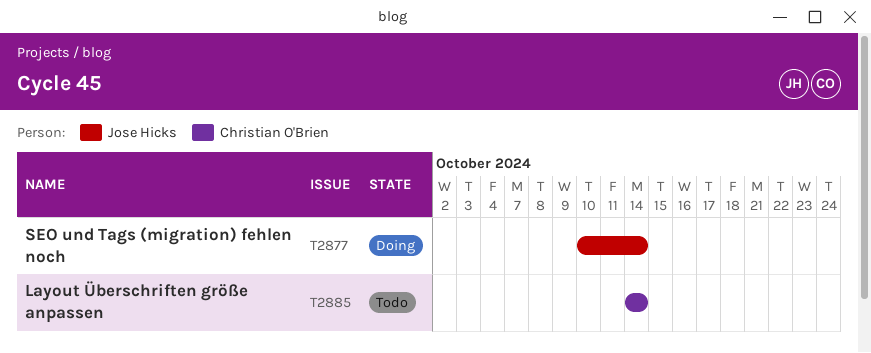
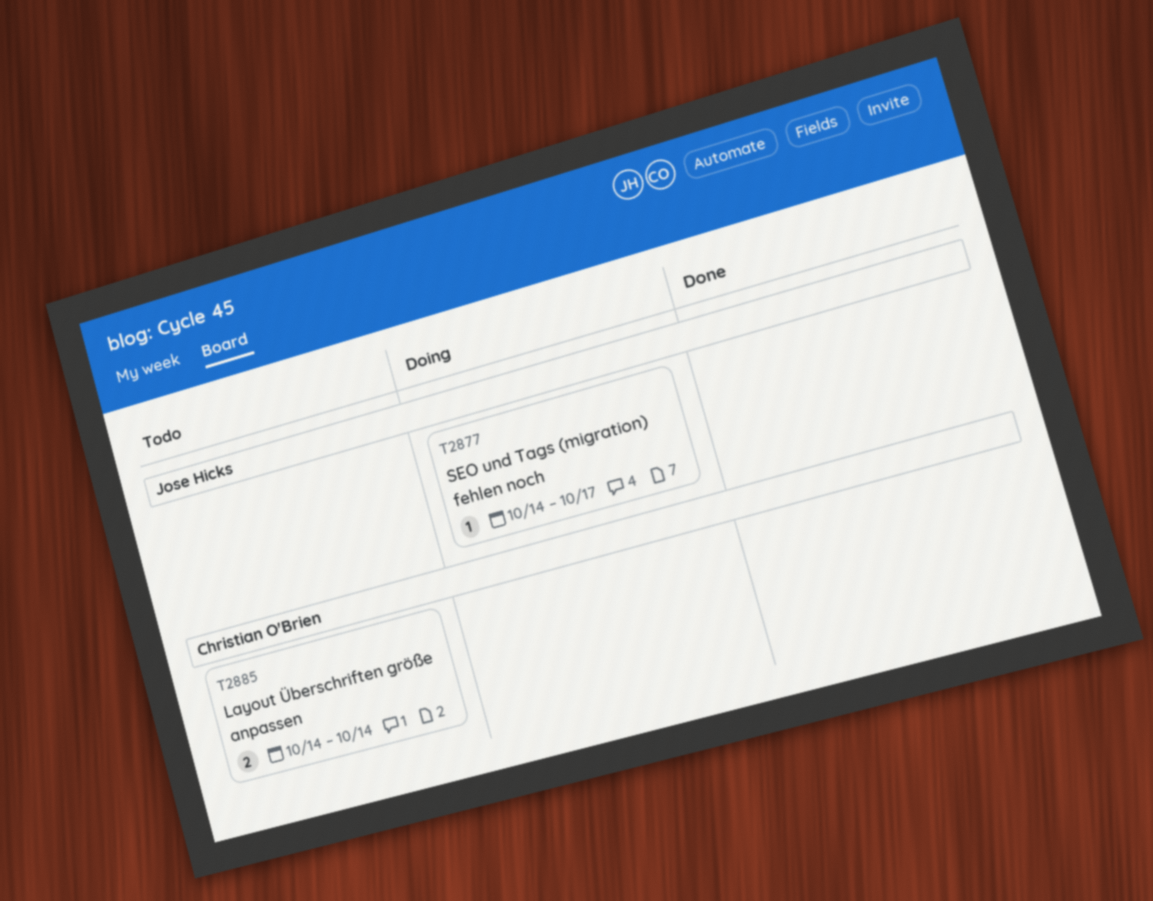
T2877, start: Oct 10 -> Oct 14
T2877, due: Oct 14 -> Oct 17

